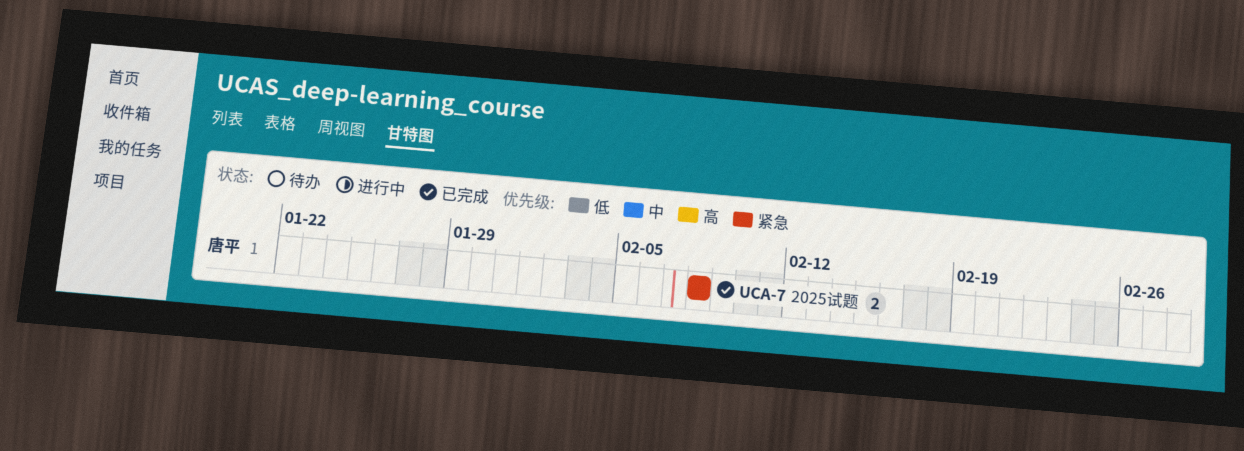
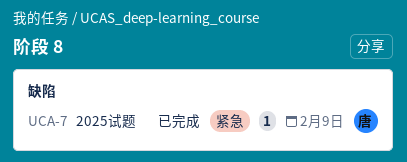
UCA-7, estimate: 2 -> 1
UCA-7, due: Feb 8 -> Feb 9

